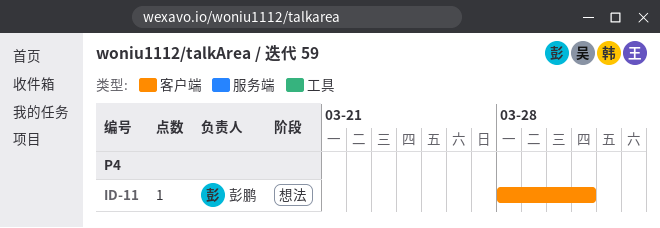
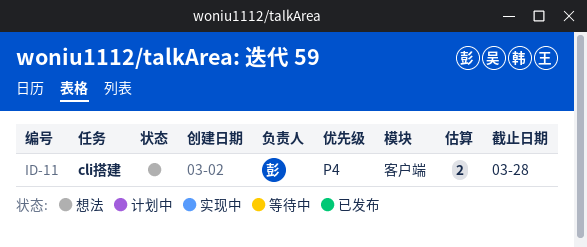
ID-11, estimate: 1 -> 2
ID-11, due: Mar 31 -> Mar 28

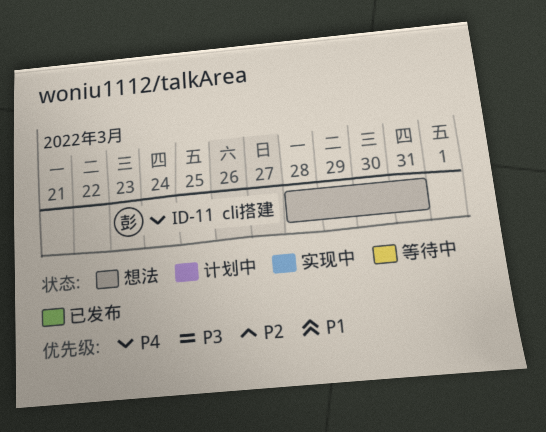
ID-11, due: Mar 28 -> Mar 31

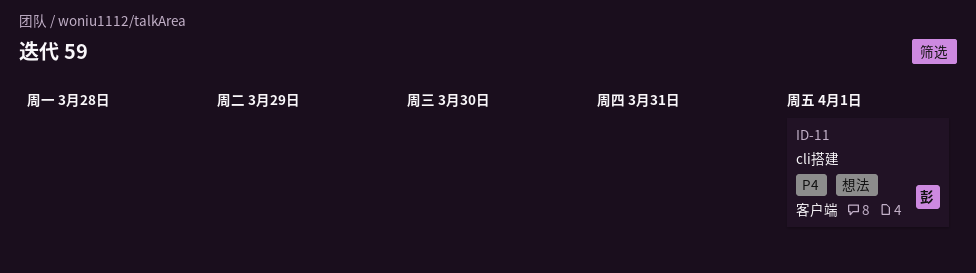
ID-11, due: Mar 31 -> Apr 1

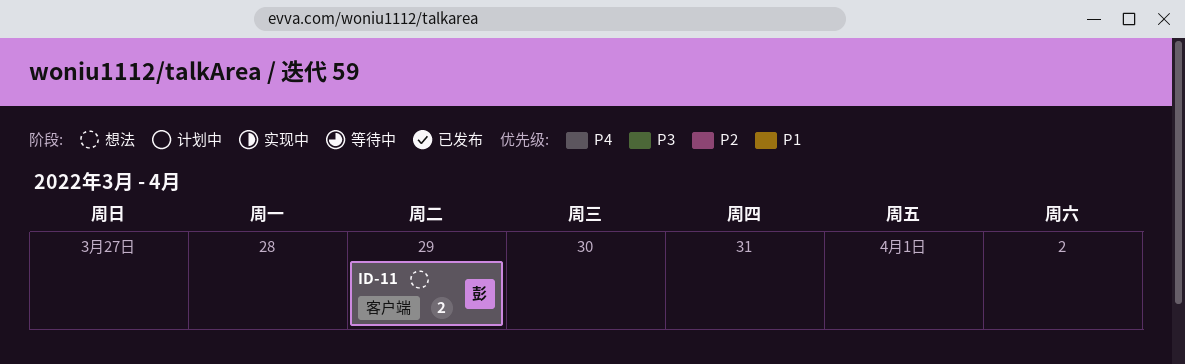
ID-11, due: Apr 1 -> Mar 29

